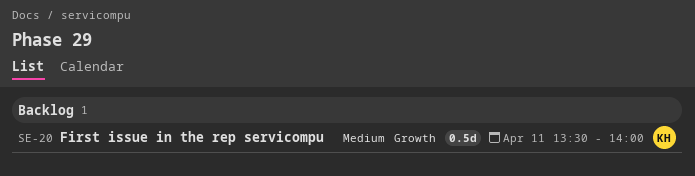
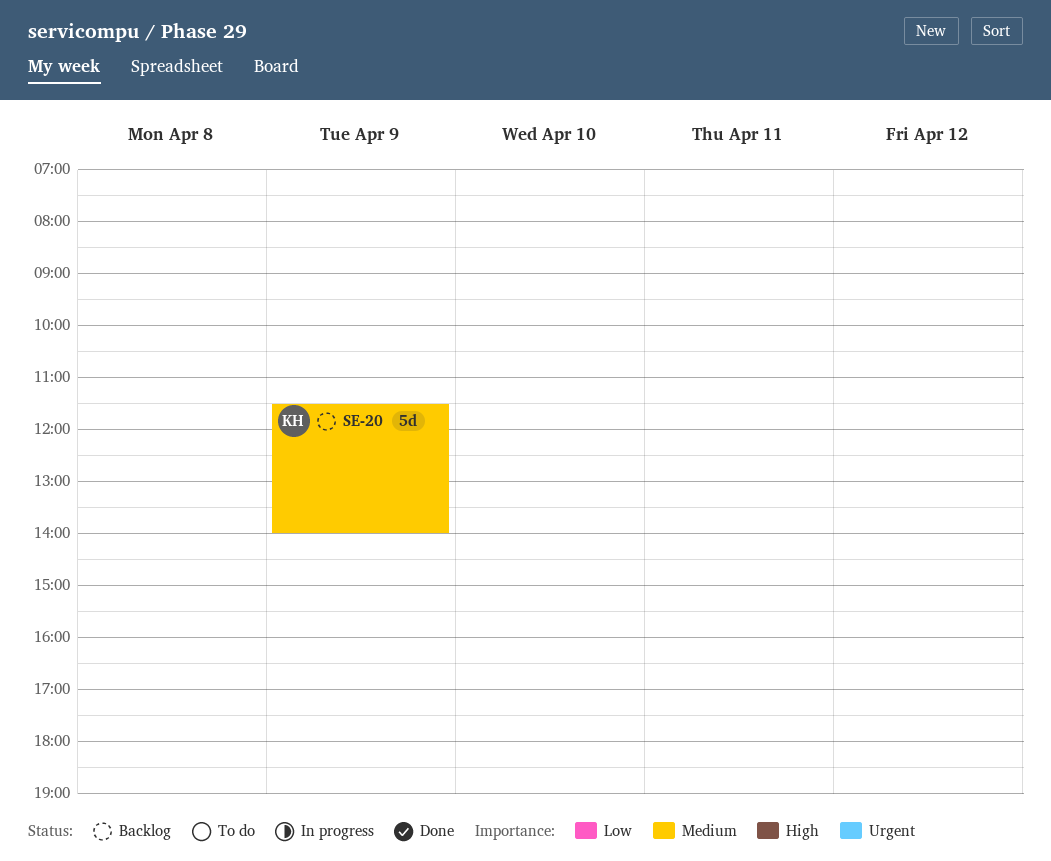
SE-20, estimate: 0.5d -> 5d
SE-20, day: Apr 11 -> Apr 9
SE-20, begins: 13:30 -> 11:30

